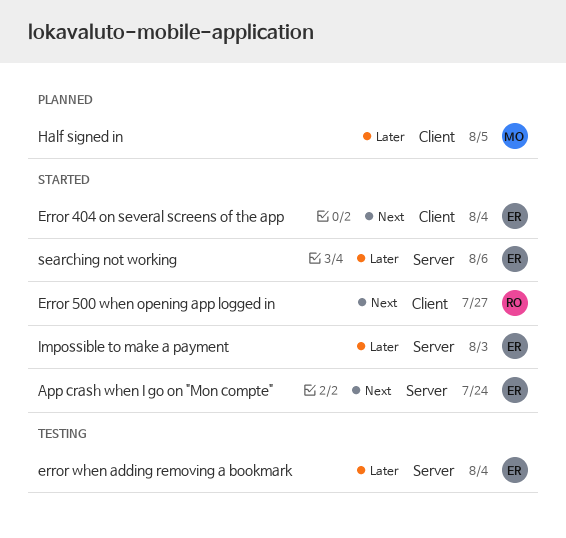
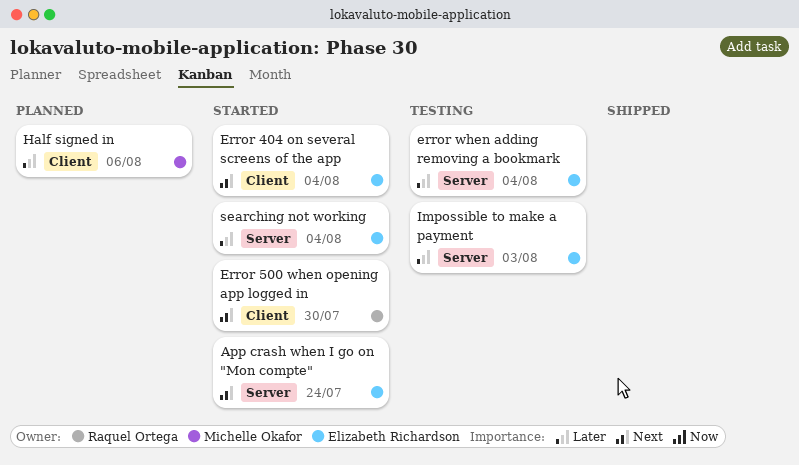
Error 500 when opening app logged in, due: Jul 27 -> Jul 30
Half signed in, due: Aug 5 -> Aug 6
Impossible to make a payment, status: Started -> Testing
searching not working, due: Aug 6 -> Aug 4

